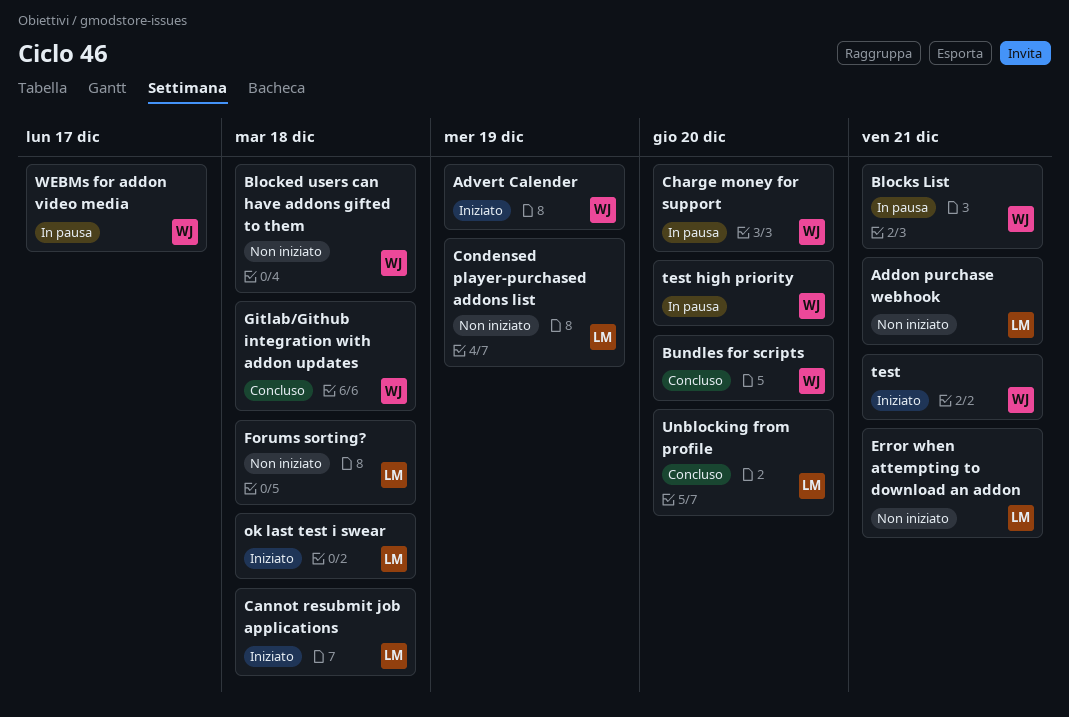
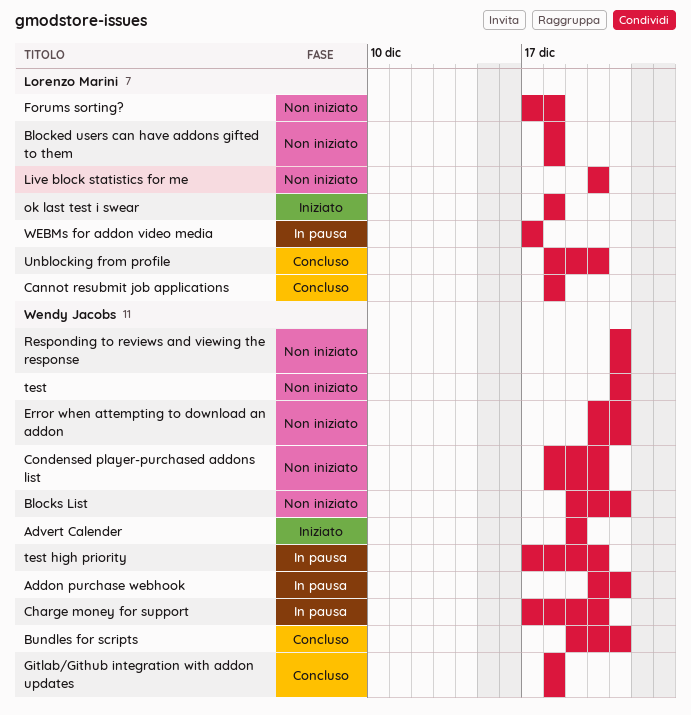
Addon purchase webhook, status: Non iniziato -> In pausa
Addon purchase webhook, owner: Lorenzo Marini -> Wendy Jacobs
Blocked users can have addons gifted to them, owner: Wendy Jacobs -> Lorenzo Marini
Blocks List, status: In pausa -> Non iniziato
Bundles for scripts, due: Dec 20 -> Dec 21
Cannot resubmit job applications, status: Iniziato -> Concluso
Condensed player-purchased addons list, owner: Lorenzo Marini -> Wendy Jacobs
Condensed player-purchased addons list, due: Dec 19 -> Dec 20
Error when attempting to download an addon, owner: Lorenzo Marini -> Wendy Jacobs
Live block statistics for me: none -> present
Responding to reviews and viewing the response: none -> present
test, status: Iniziato -> Non iniziato
WEBMs for addon video media, owner: Wendy Jacobs -> Lorenzo Marini

